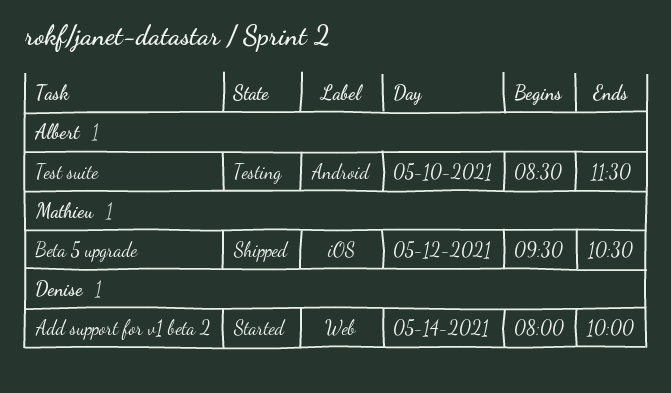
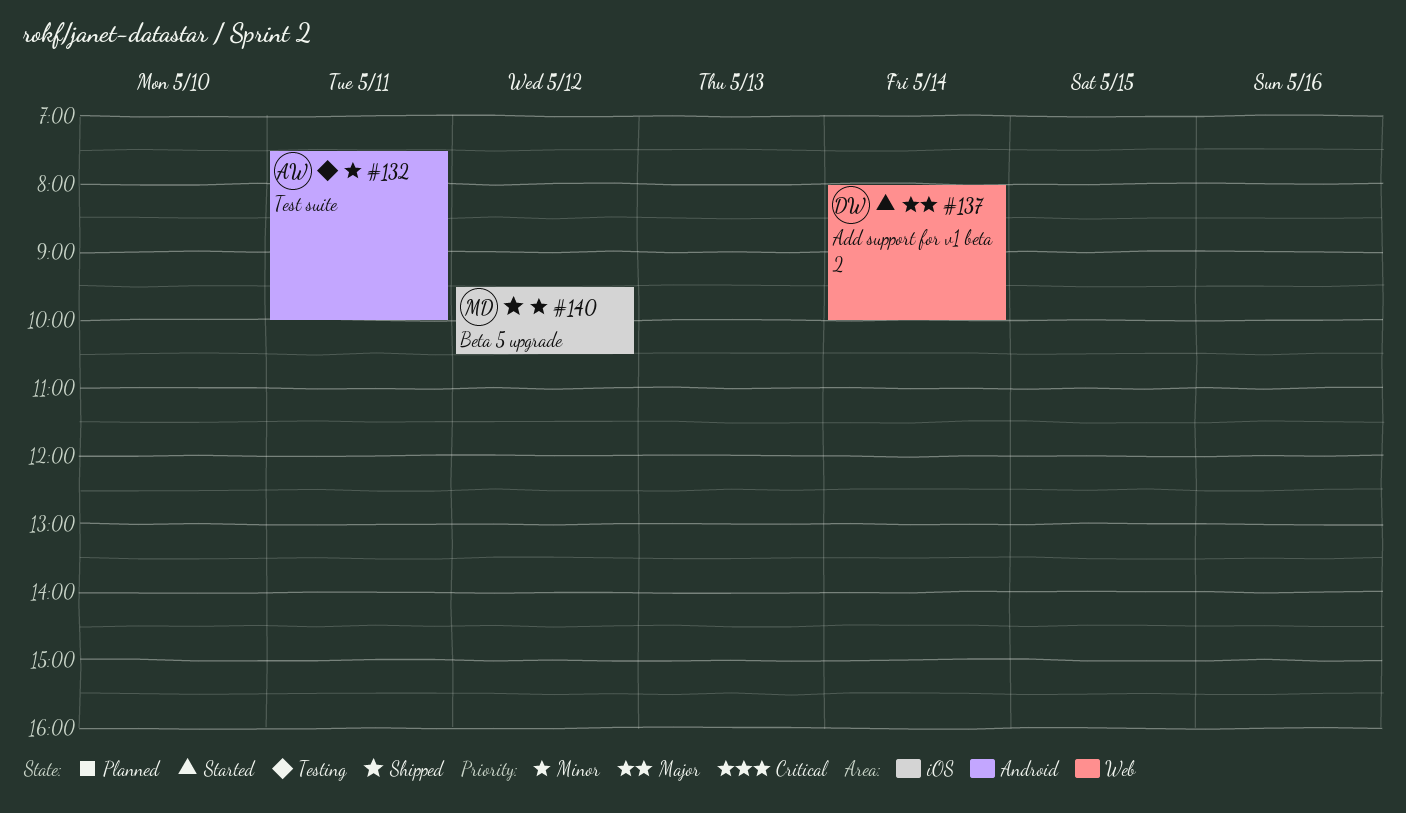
Test suite, day: May 10 -> May 11
Test suite, begins: 08:30 -> 07:30
Test suite, ends: 11:30 -> 10:00

